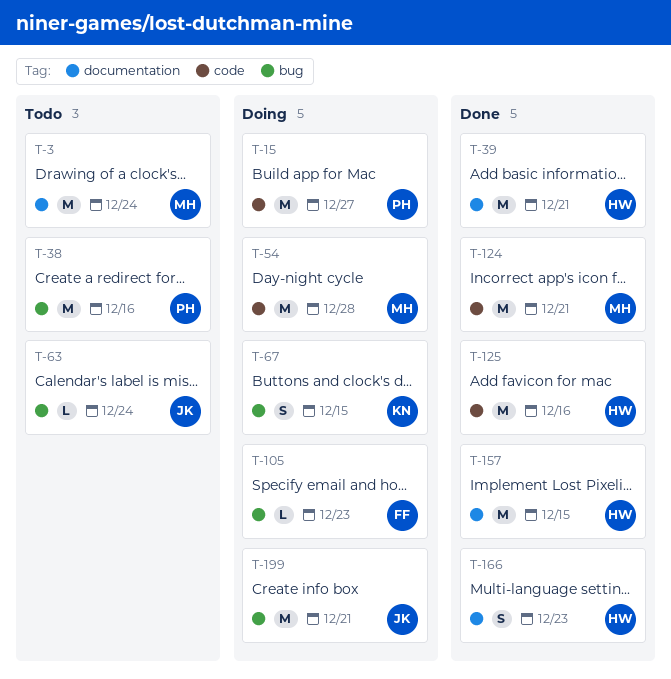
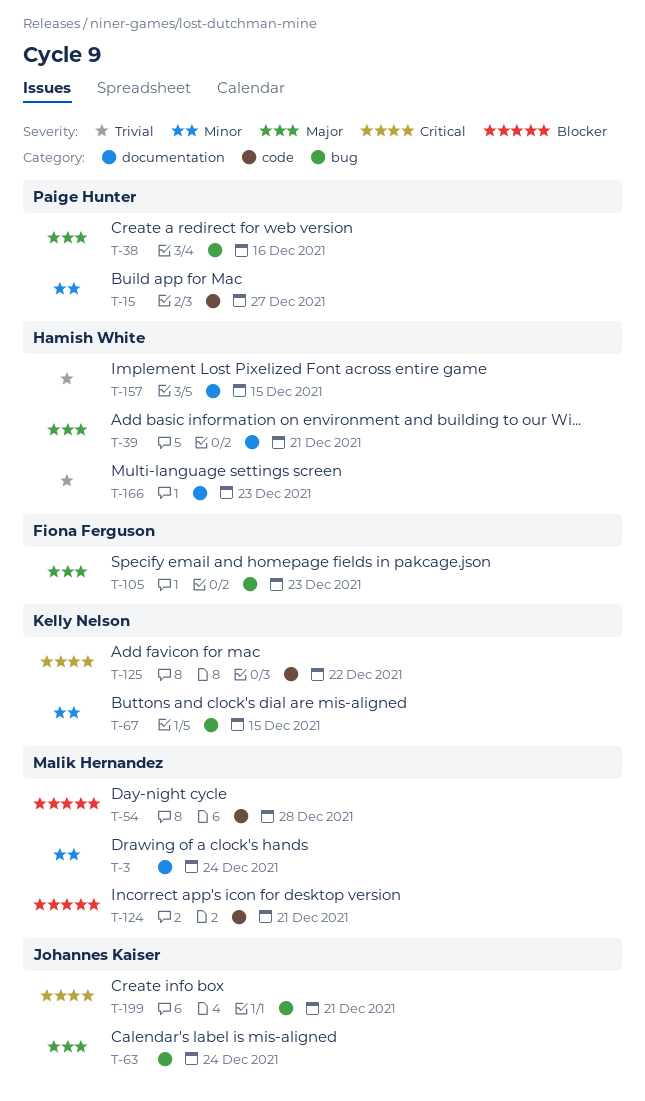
T-125, owner: Hamish White -> Kelly Nelson
T-125, due: Dec 16 -> Dec 22

